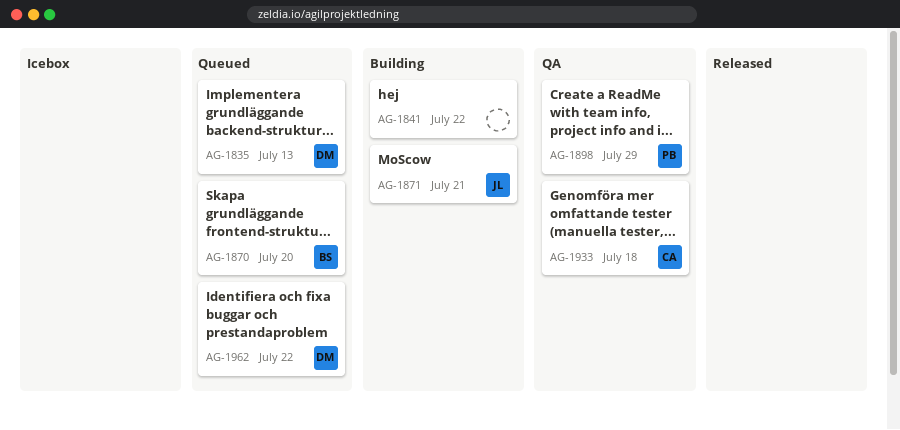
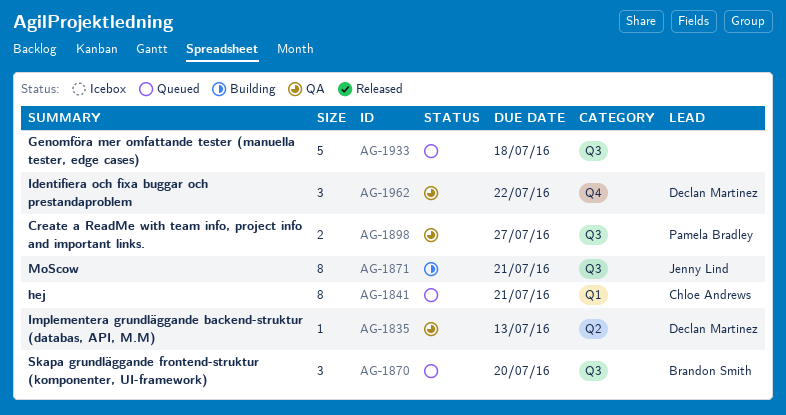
AG-1835, status: Queued -> QA
AG-1841, status: Building -> Queued
AG-1841, owner: none -> Chloe Andrews
AG-1841, due: Jul 22 -> Jul 21
AG-1898, due: Jul 29 -> Jul 27
AG-1933, status: QA -> Queued
AG-1933, owner: Chloe Andrews -> none
AG-1962, status: Queued -> QA

